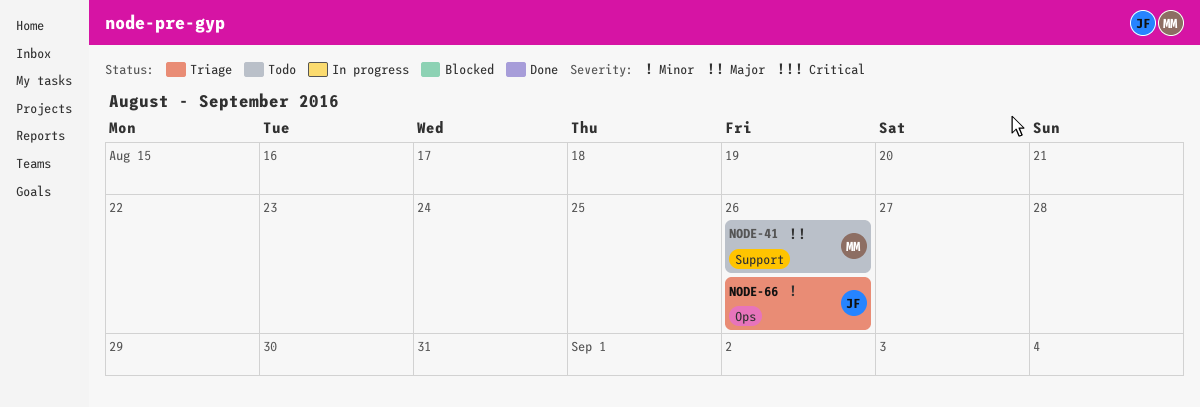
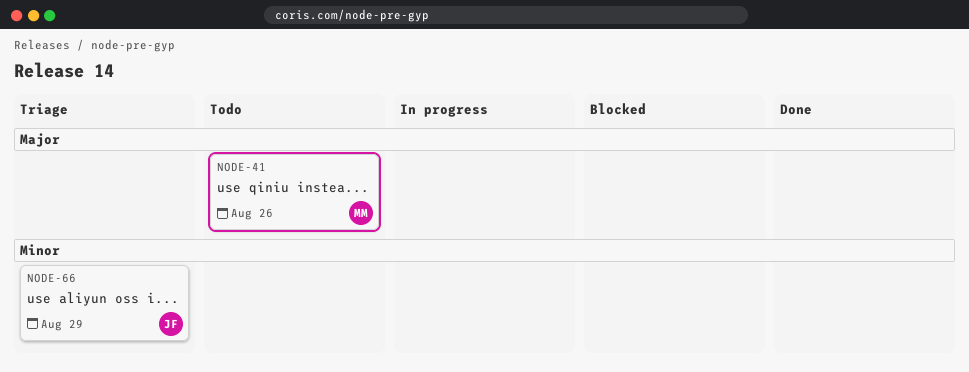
NODE-66, due: Aug 26 -> Aug 29

